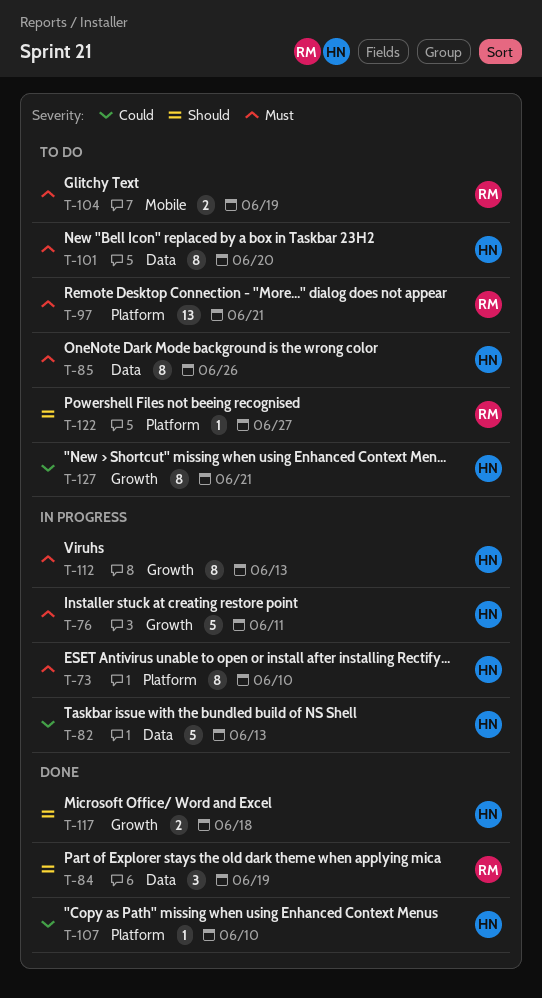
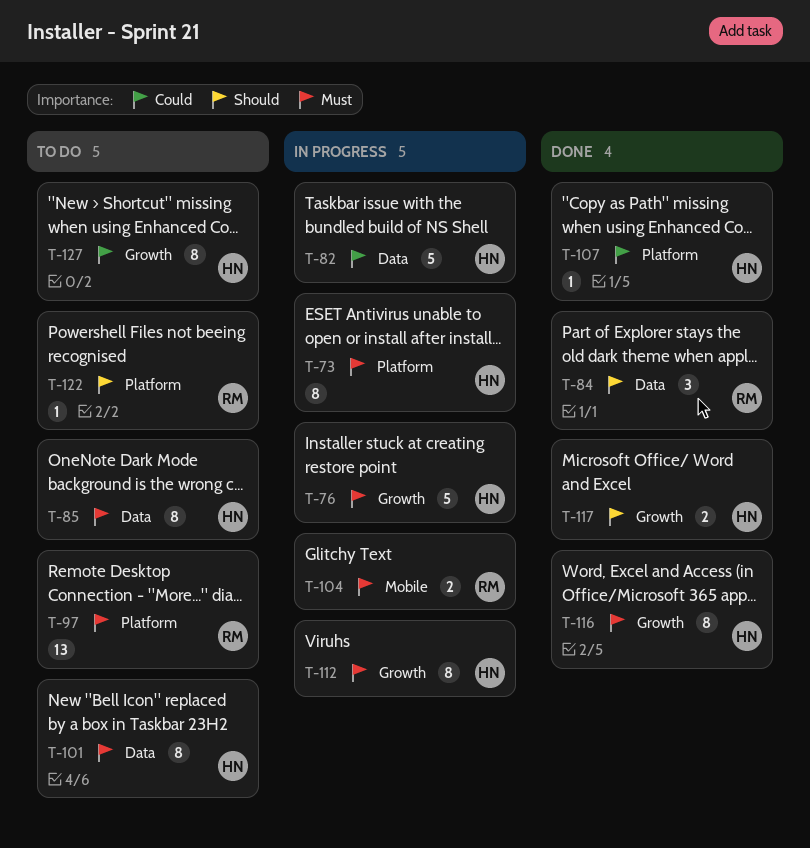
T-104, status: To do -> In progress
T-116: none -> present

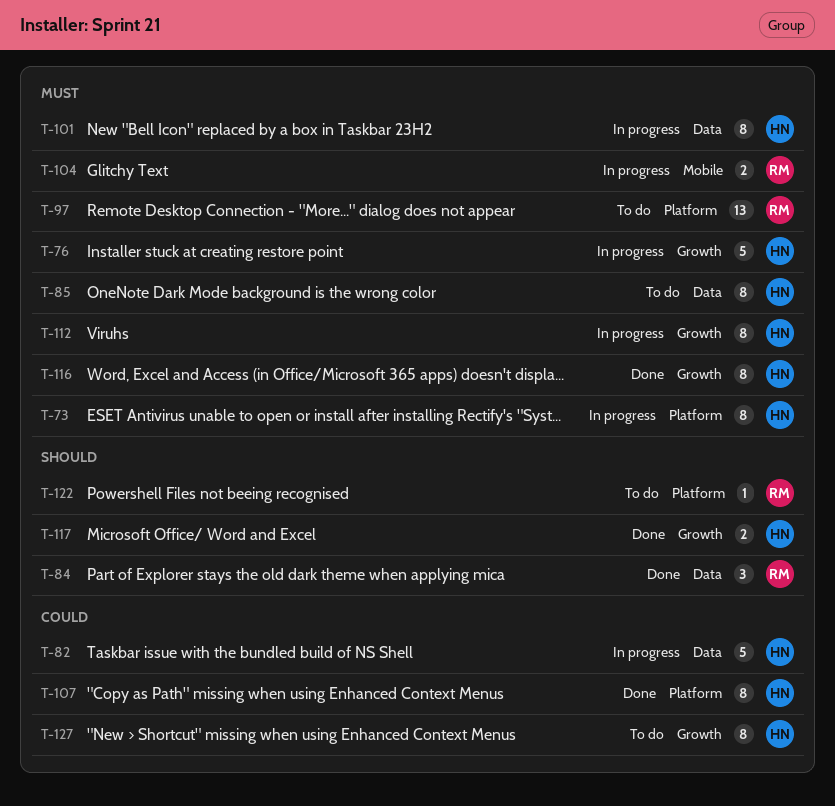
T-101, status: To do -> In progress
T-107, estimate: 1 -> 8

